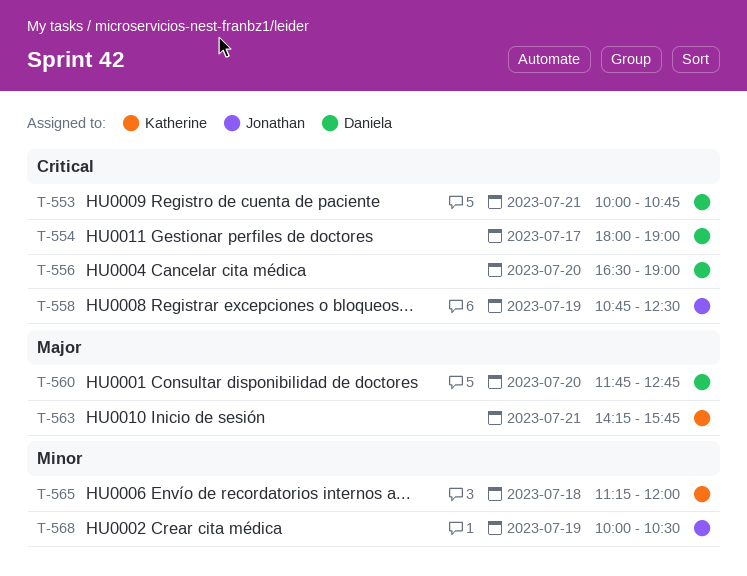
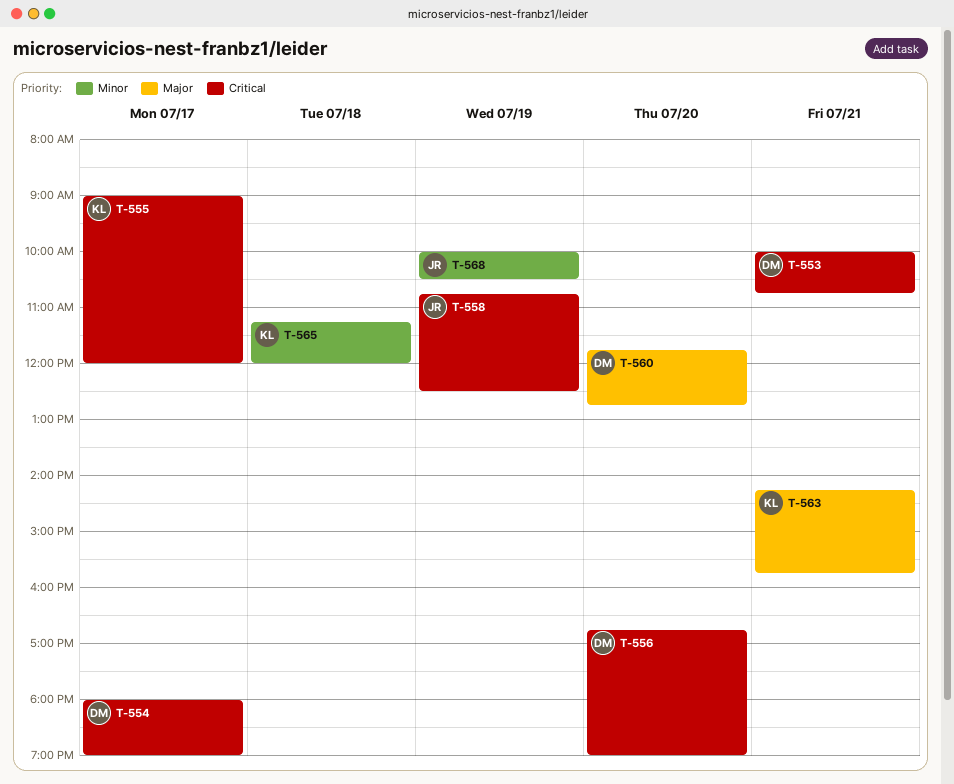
T-555: none -> present
T-556, begins: 16:30 -> 16:45

